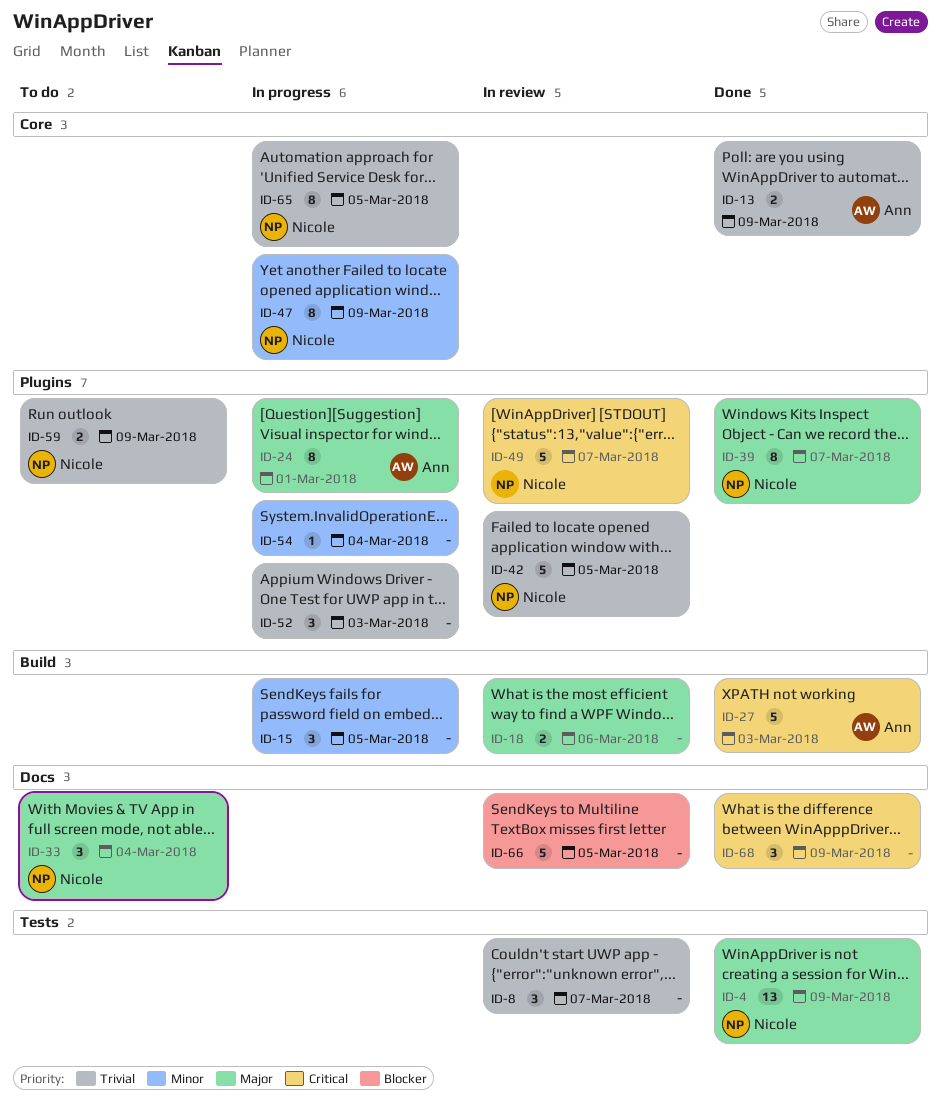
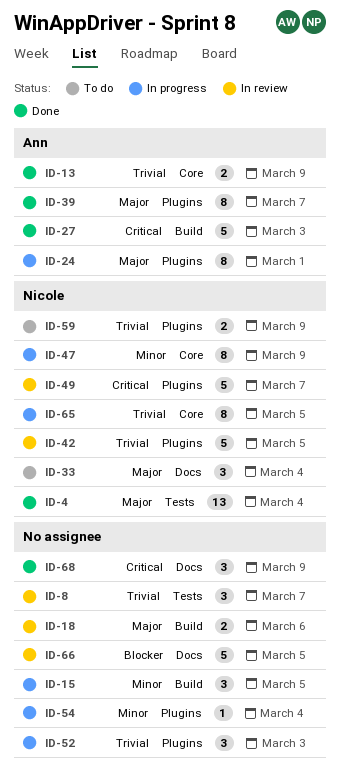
ID-4, due: Mar 9 -> Mar 4
ID-39, owner: Nicole -> Ann

